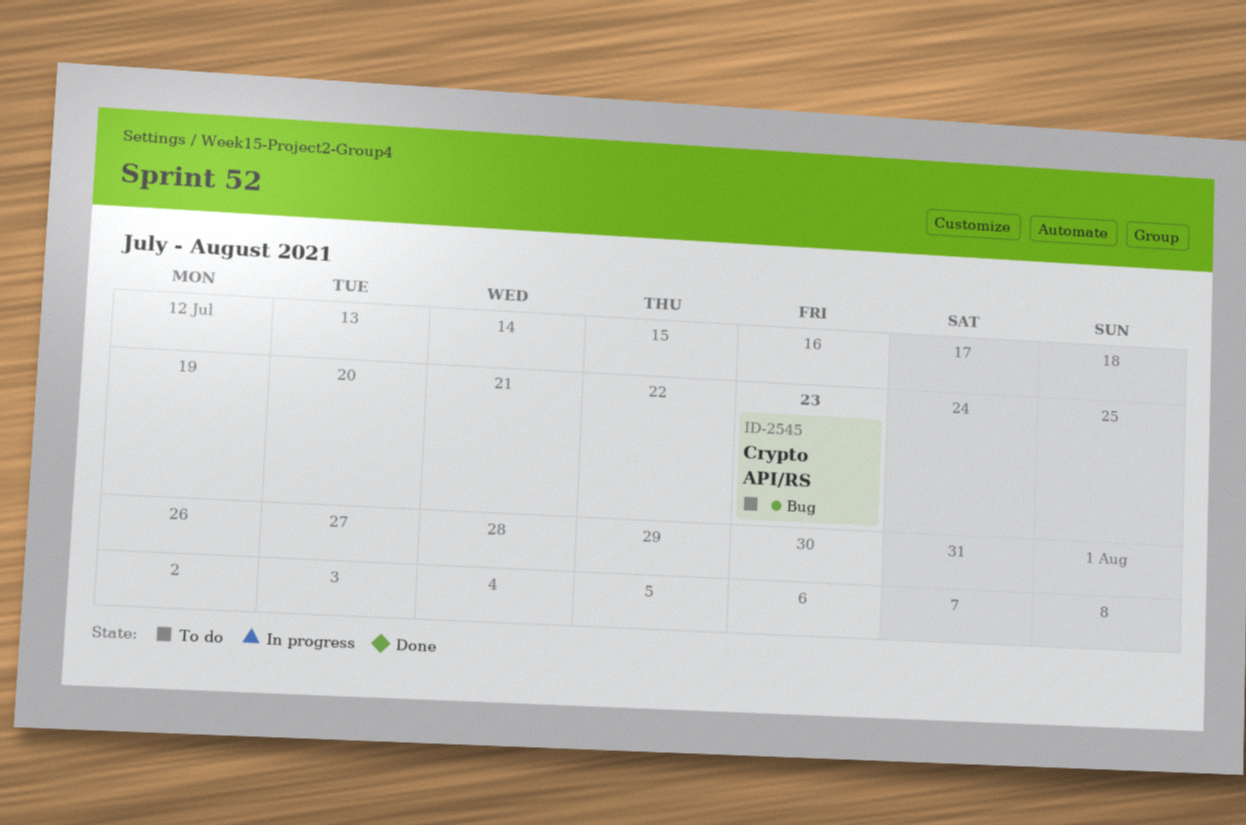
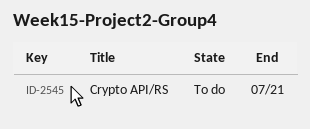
ID-2545, due: Jul 23 -> Jul 21

